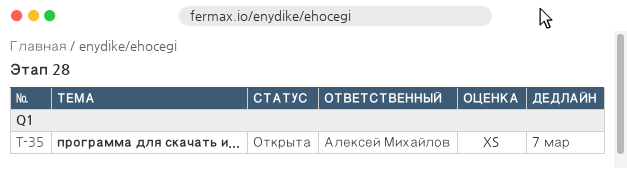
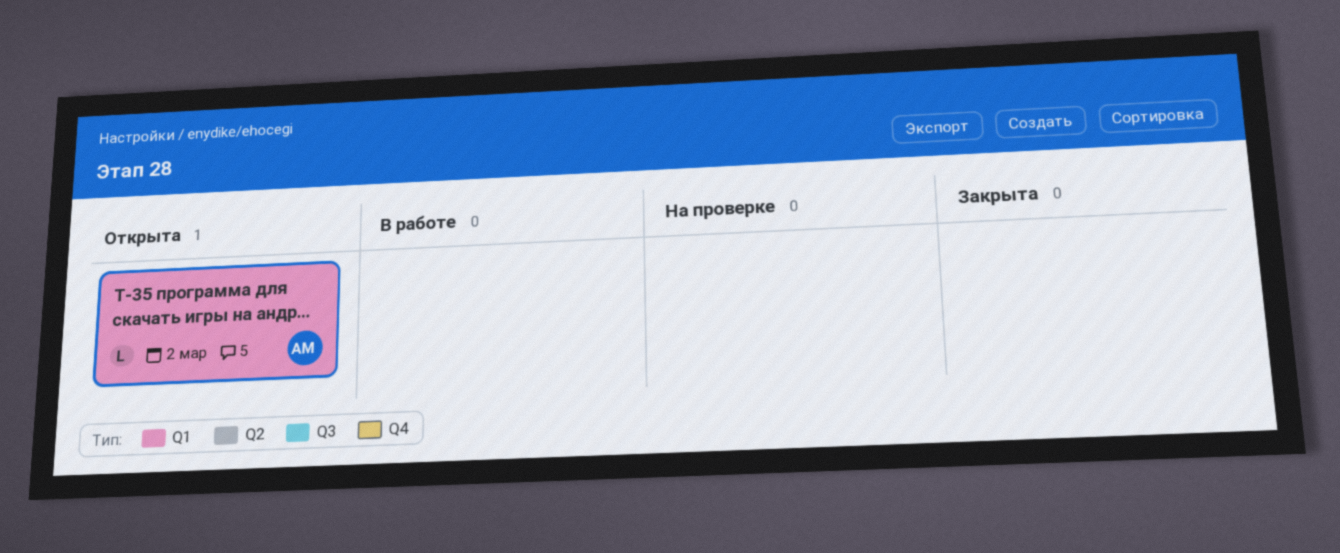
T-35, estimate: XS -> L
T-35, due: Mar 7 -> Mar 2

